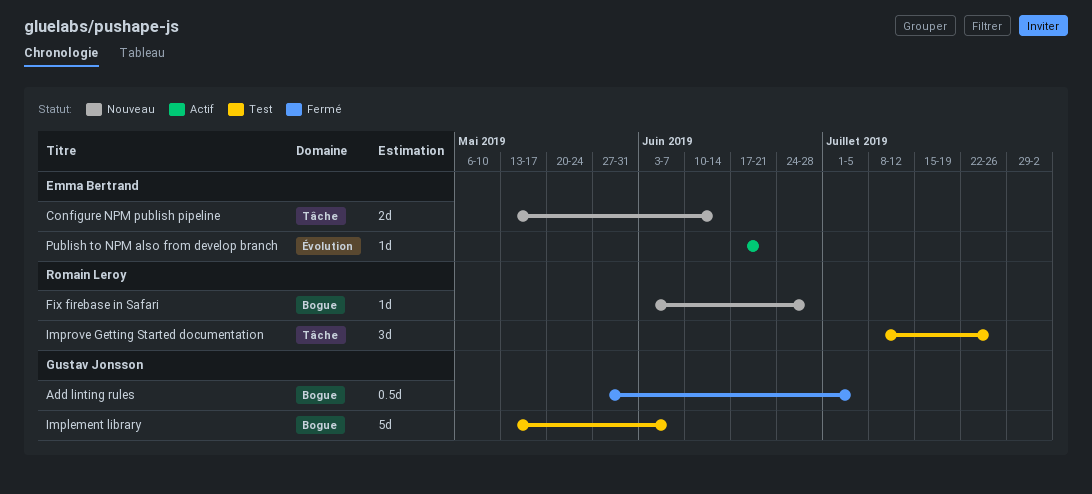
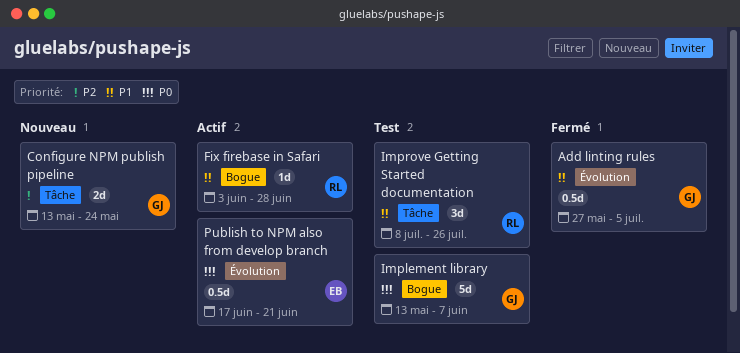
Add linting rules, label: Bogue -> Évolution
Configure NPM publish pipeline, owner: Emma Bertrand -> Gustav Jonsson
Configure NPM publish pipeline, due: Jun 14 -> May 24
Fix firebase in Safari, status: Nouveau -> Actif
Publish to NPM also from develop branch, estimate: 1d -> 0.5d

